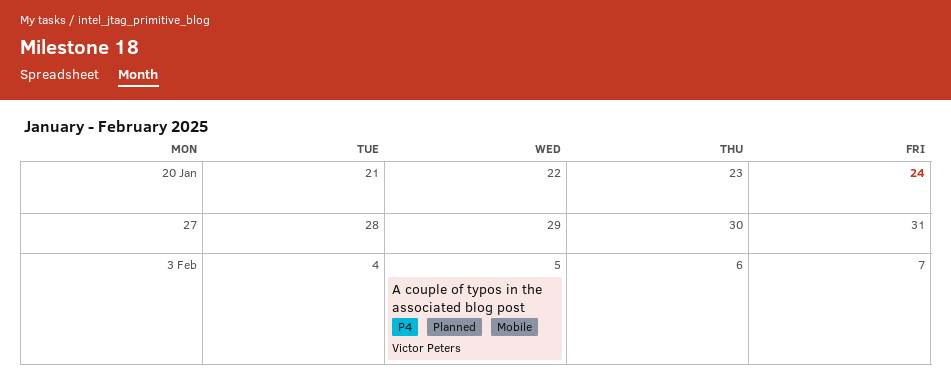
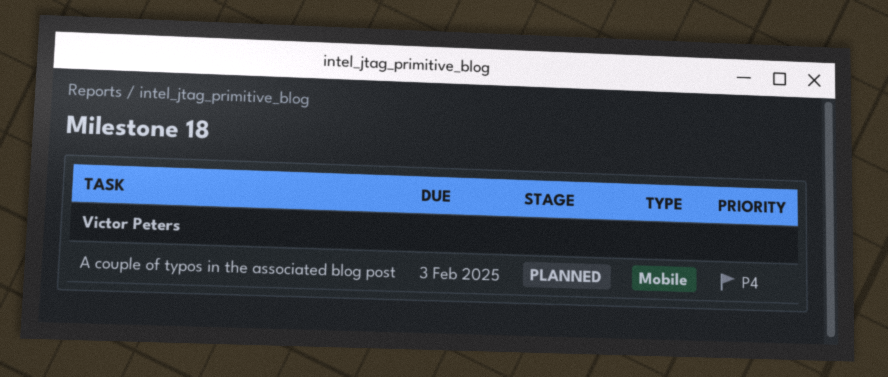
A couple of typos in the associated blog post, due: Feb 5 -> Feb 3

